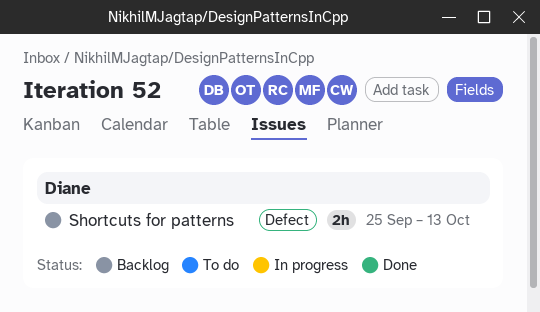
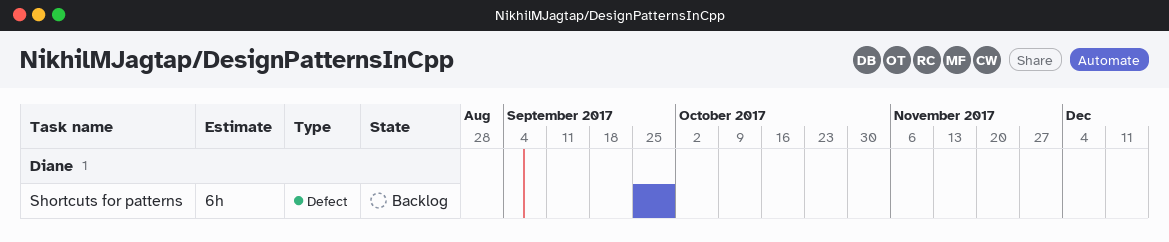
Shortcuts for patterns, estimate: 2h -> 6h
Shortcuts for patterns, due: Oct 13 -> Sep 29

